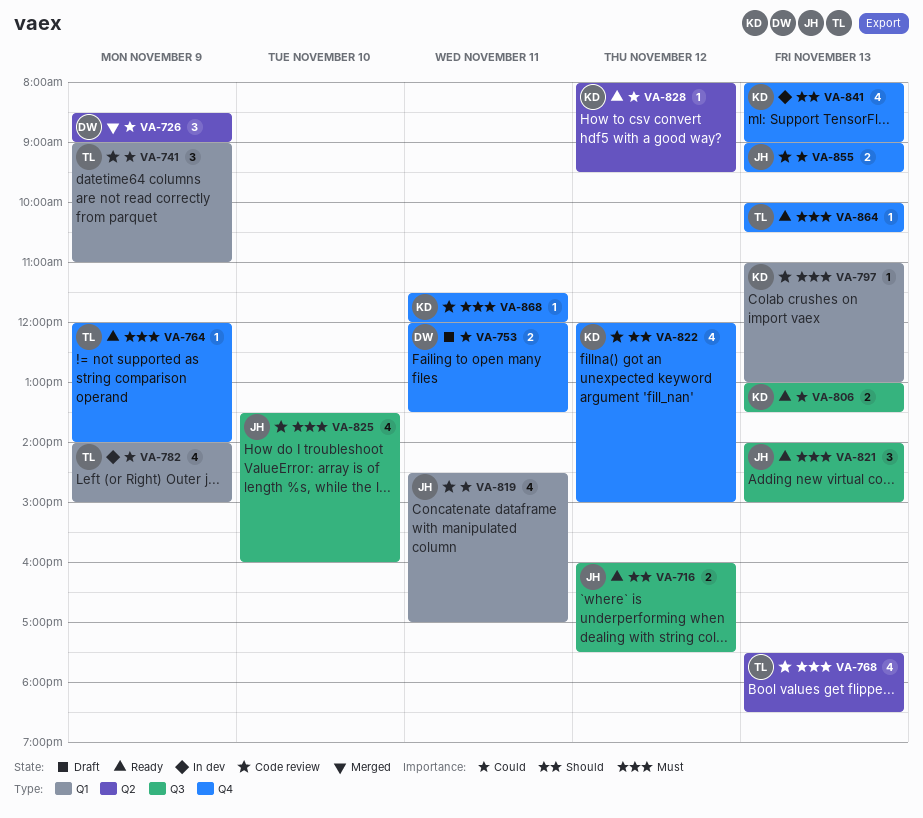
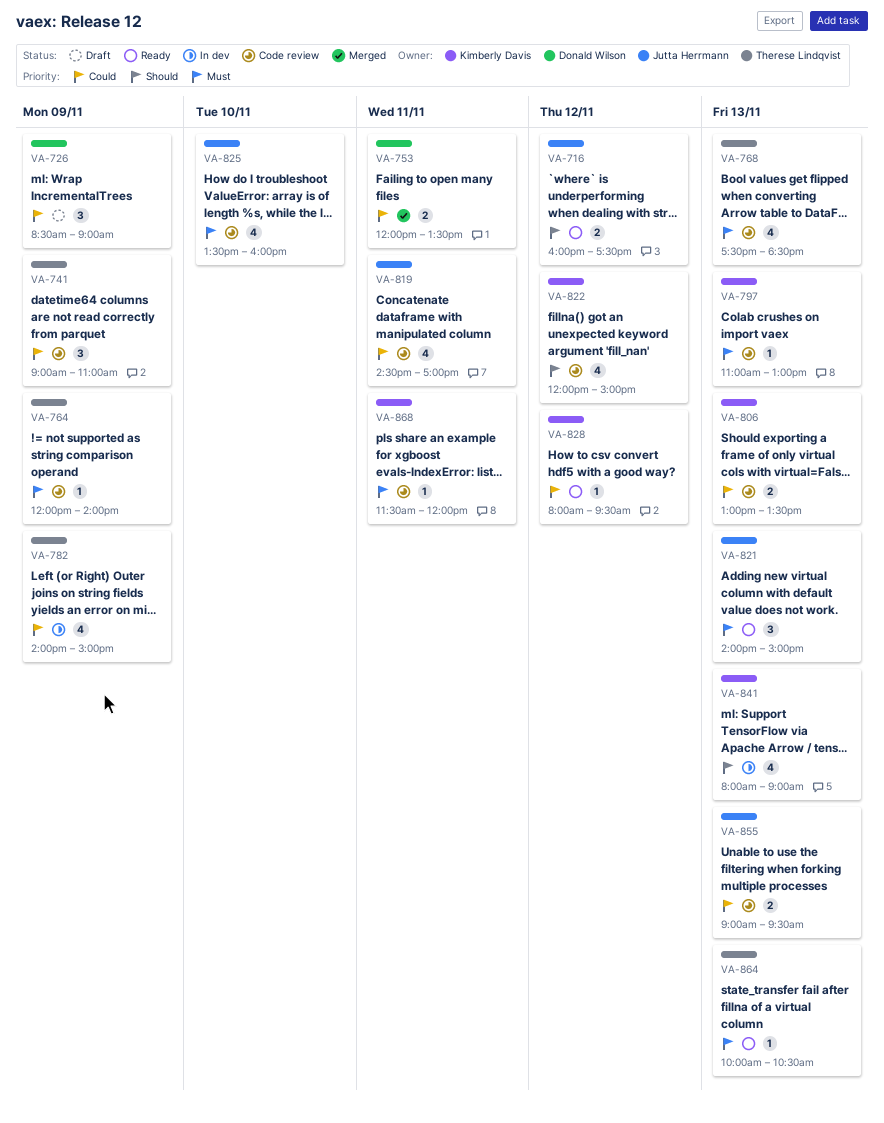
VA-726, status: Merged -> Draft
VA-753, status: Draft -> Merged
VA-764, status: Ready -> Code review
VA-806, status: Ready -> Code review

